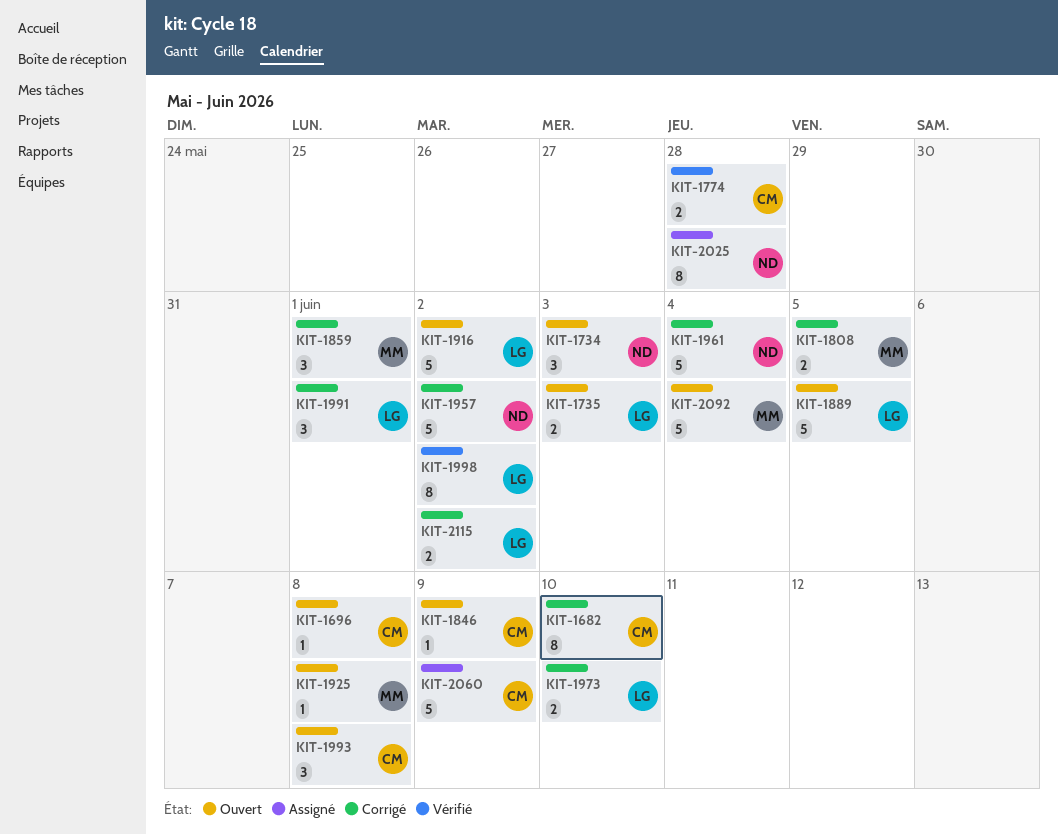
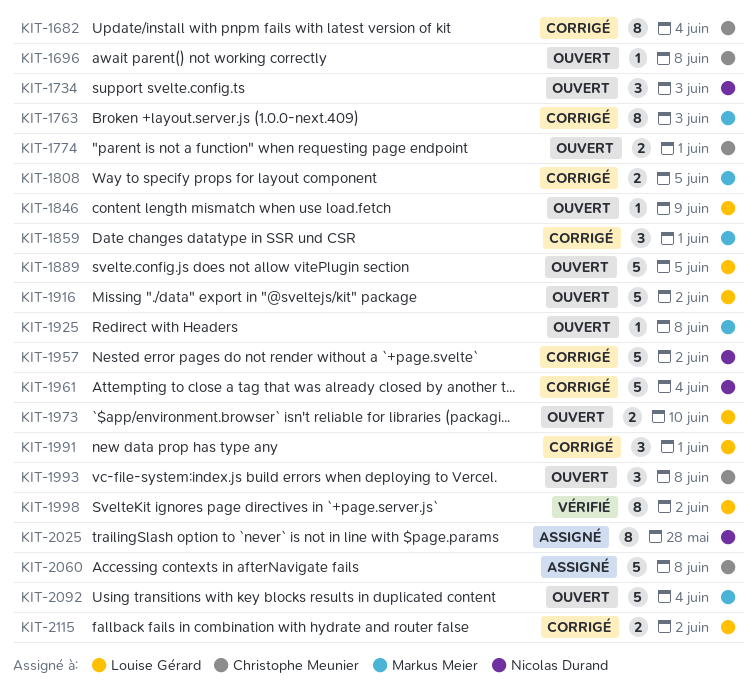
KIT-1682, due: Jun 10 -> Jun 4
KIT-1735: present -> none
KIT-1763: none -> present
KIT-1774, status: Vérifié -> Ouvert
KIT-1774, due: May 28 -> Jun 1
KIT-1846, owner: Christophe Meunier -> Louise Gérard
KIT-1973, status: Corrigé -> Ouvert
KIT-2060, due: Jun 9 -> Jun 8

